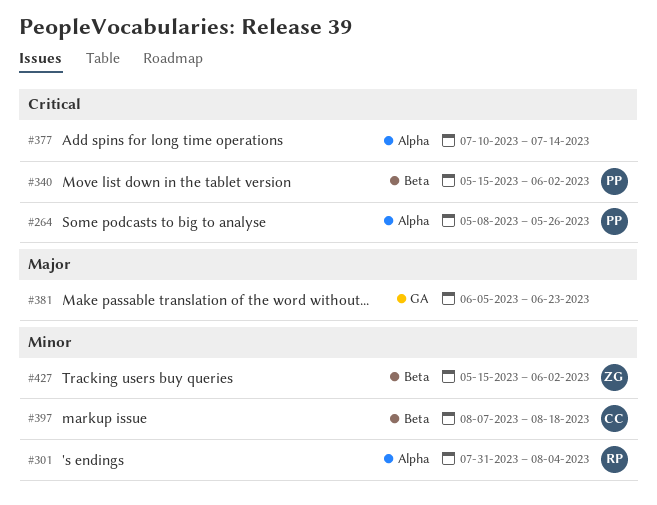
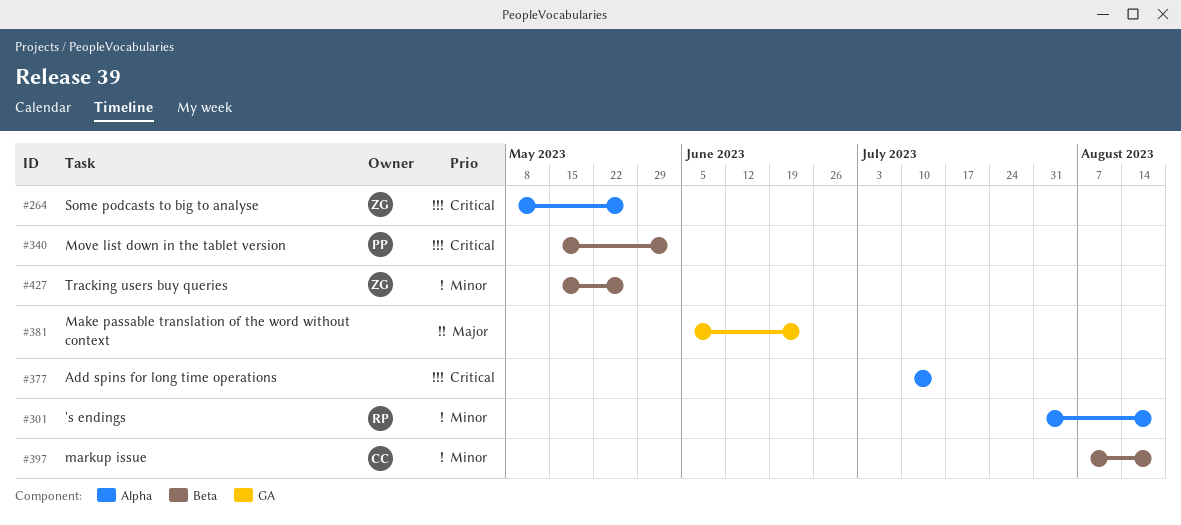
#264, owner: PP -> ZG
#301, due: Aug 4 -> Aug 18
#427, due: Jun 2 -> May 26

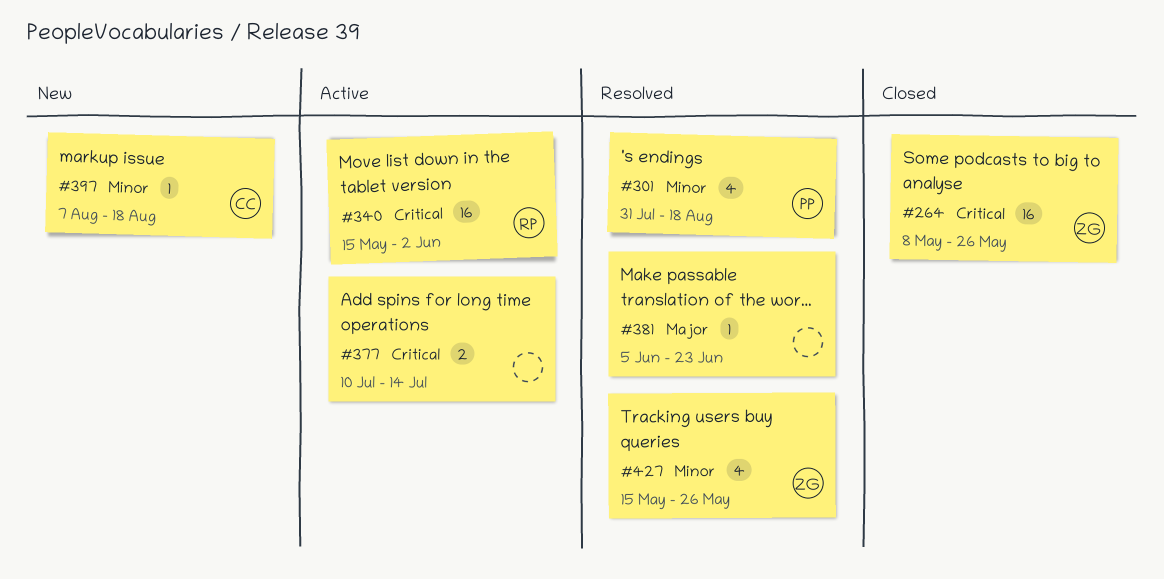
#301, owner: RP -> PP
#340, owner: PP -> RP

